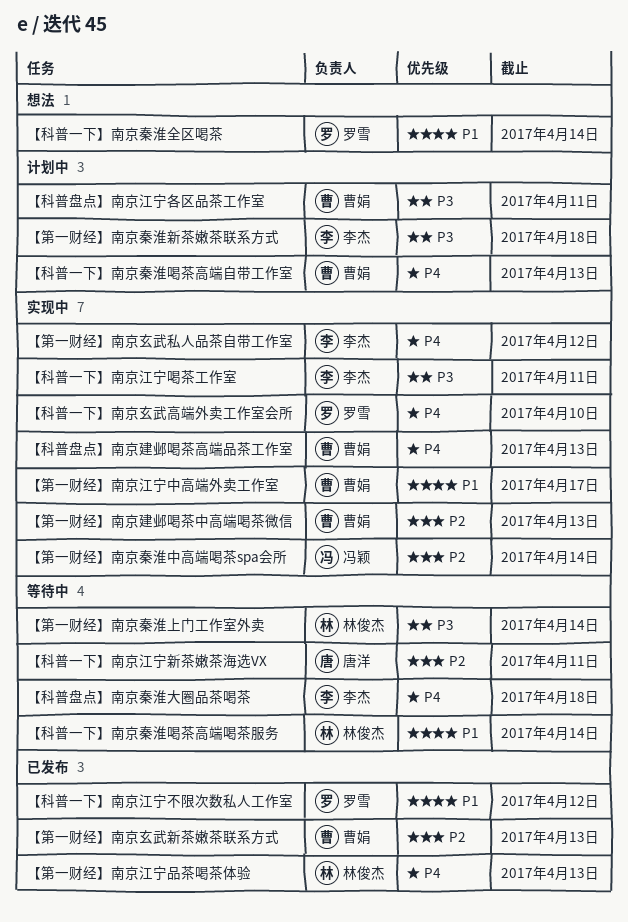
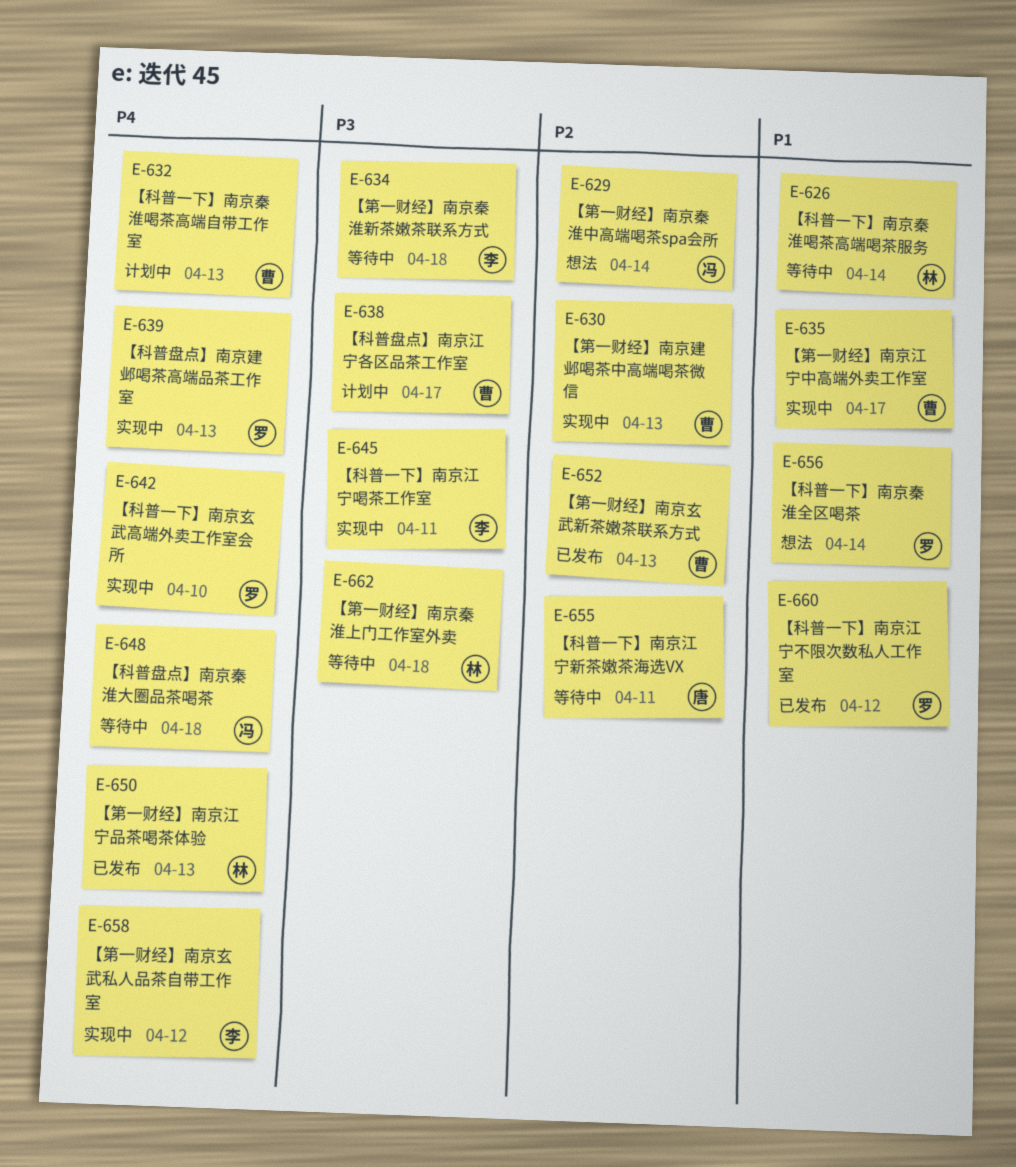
【科普盘点】南京建邺喝茶高端品茶工作室, owner: 曹娟 -> 罗雪
【科普盘点】南京江宁各区品茶工作室, due: Apr 11 -> Apr 17
【科普盘点】南京秦淮大圈品茶喝茶, owner: 李杰 -> 冯颖
【第一财经】南京秦淮上门工作室外卖, due: Apr 14 -> Apr 18
【第一财经】南京秦淮中高端喝茶spa会所, status: 实现中 -> 想法
【第一财经】南京秦淮新茶嫩茶联系方式, status: 计划中 -> 等待中

